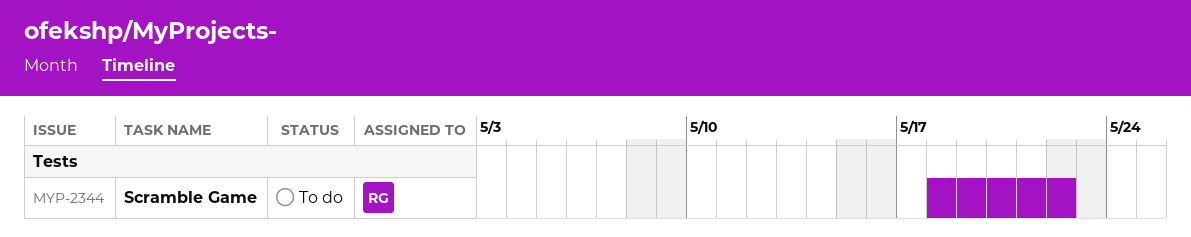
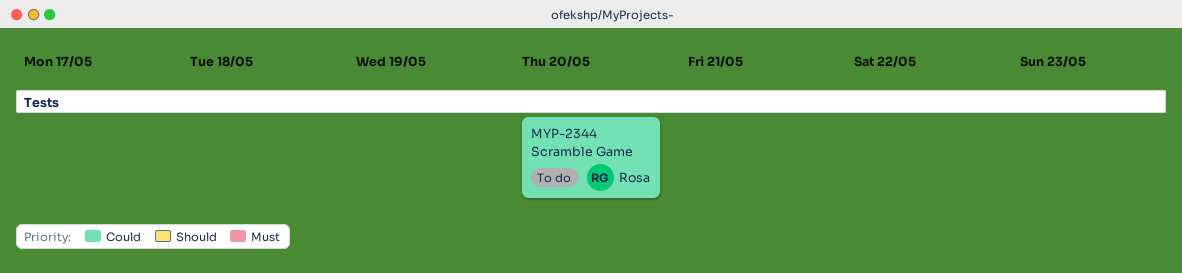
MYP-2344, due: May 22 -> May 20

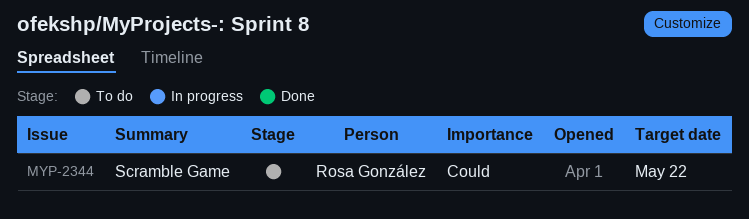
MYP-2344, due: May 20 -> May 22

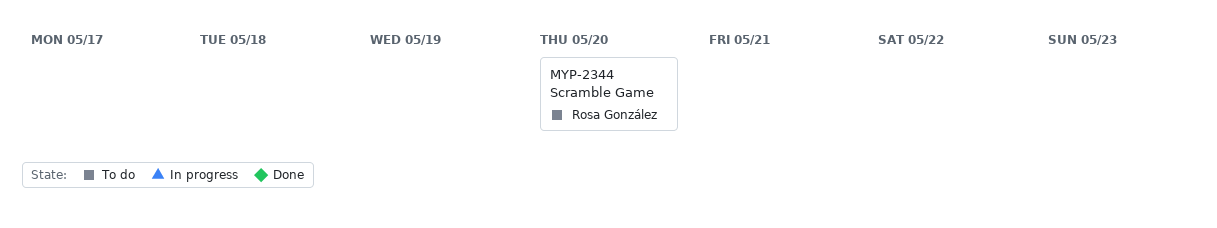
MYP-2344, due: May 22 -> May 20

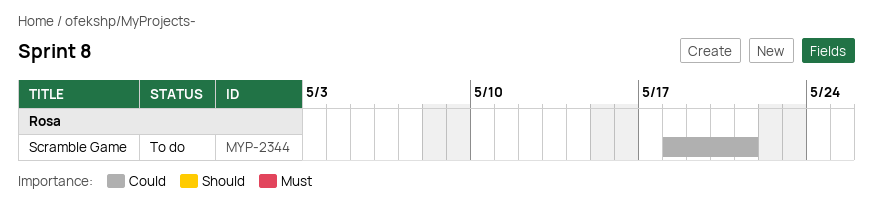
MYP-2344, due: May 20 -> May 21

